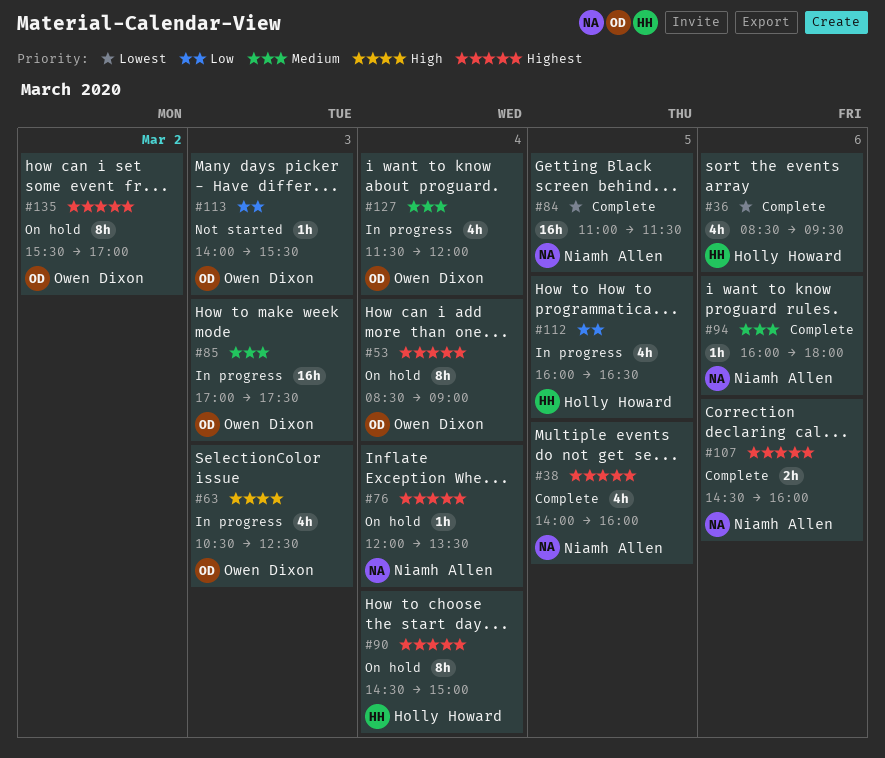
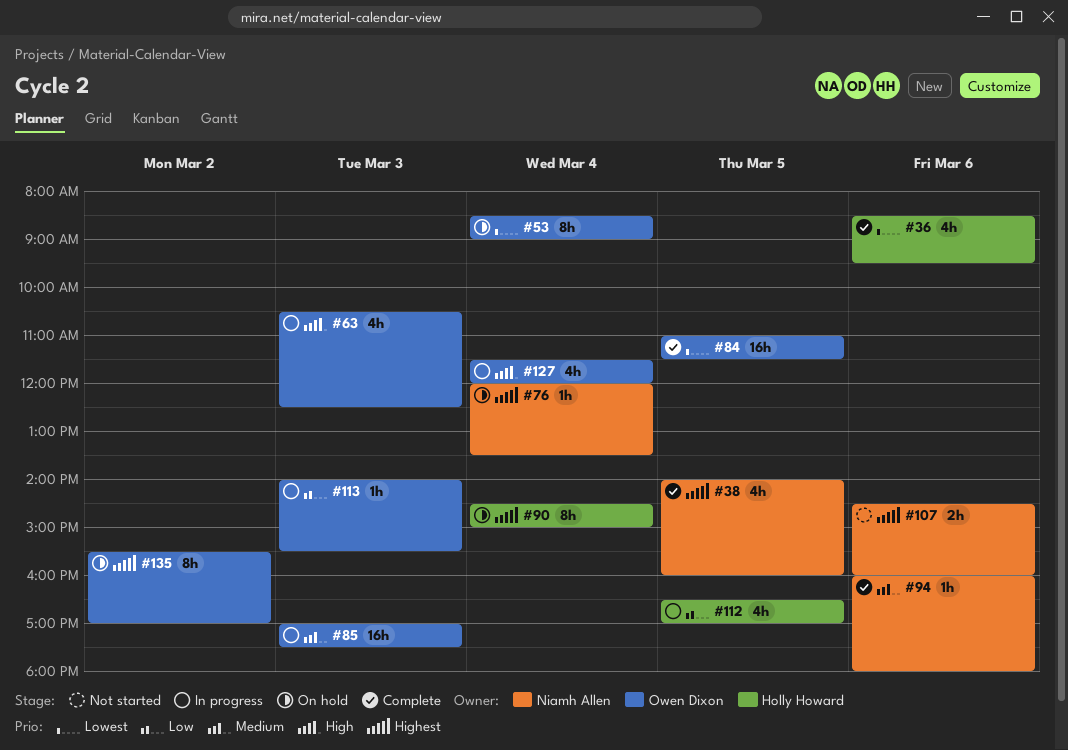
#53, priority: Highest -> Lowest
#84, owner: Niamh Allen -> Owen Dixon
#107, status: Complete -> Not started
#112, begins: 16:00 -> 16:30
#112, ends: 16:30 -> 17:00
#113, status: Not started -> In progress
#127, priority: Medium -> High

